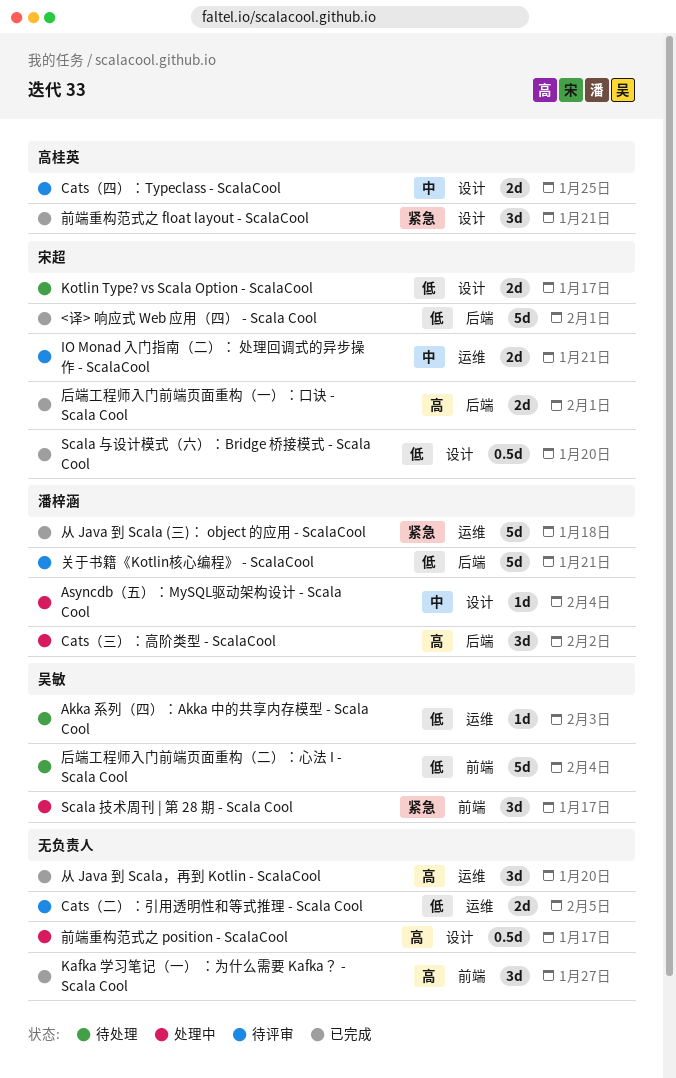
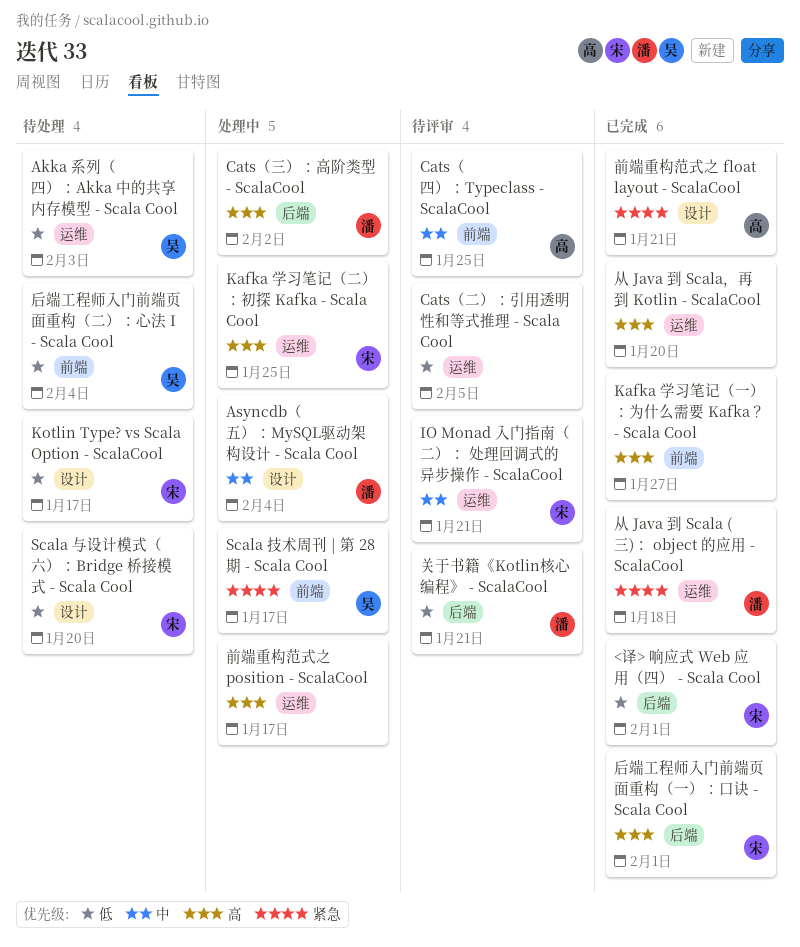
Cats（四）：Typeclass - ScalaCool, label: 设计 -> 前端
Kafka 学习笔记（二） ：初探 Kafka - Scala Cool: none -> present
Scala 与设计模式（六）：Bridge 桥接模式 - Scala Cool, status: 已完成 -> 待处理
前端重构范式之 position - ScalaCool, label: 设计 -> 运维

